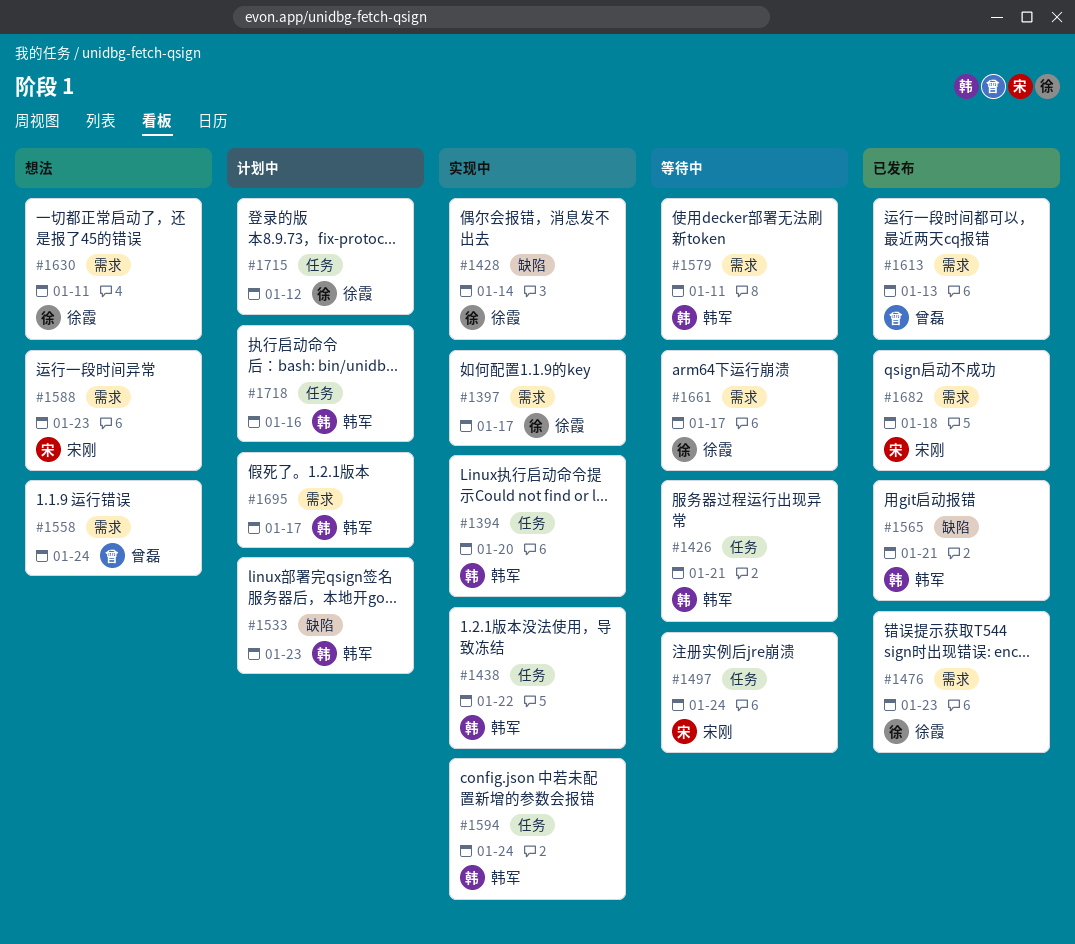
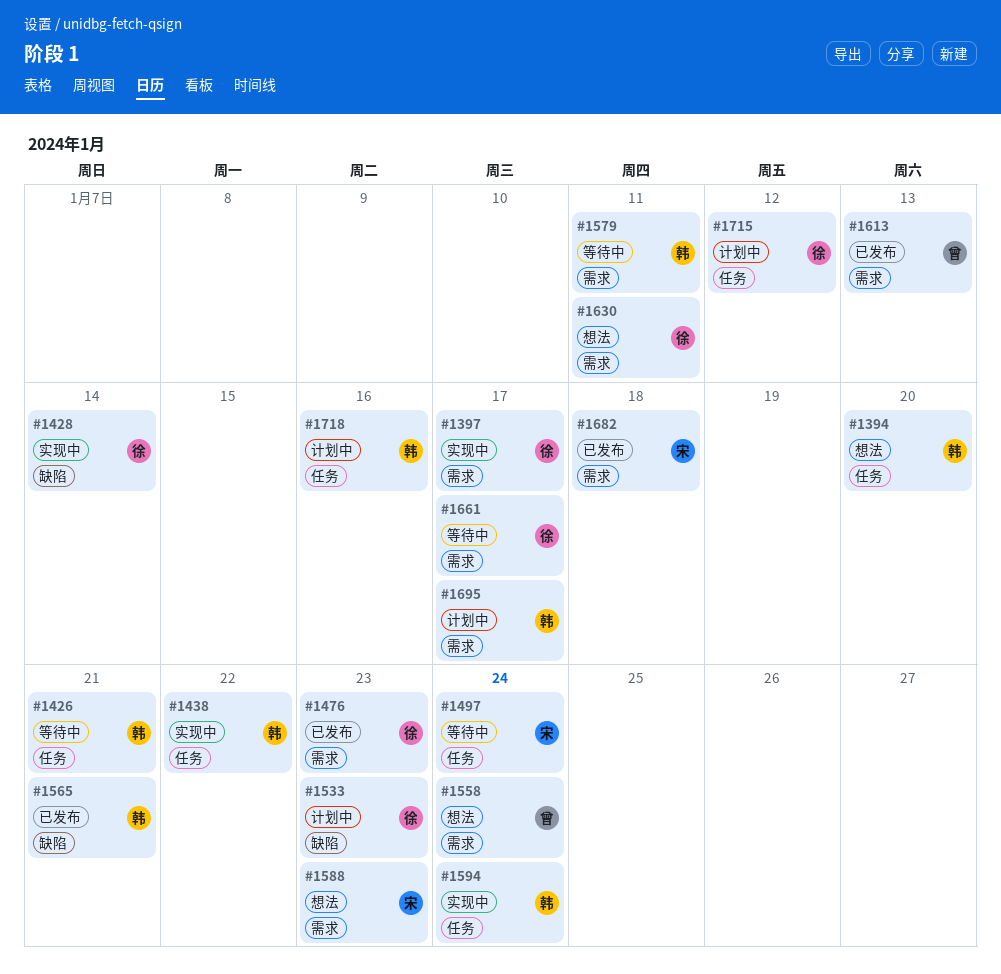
#1394, status: 实现中 -> 想法
#1533, owner: 韩军 -> 徐霞

